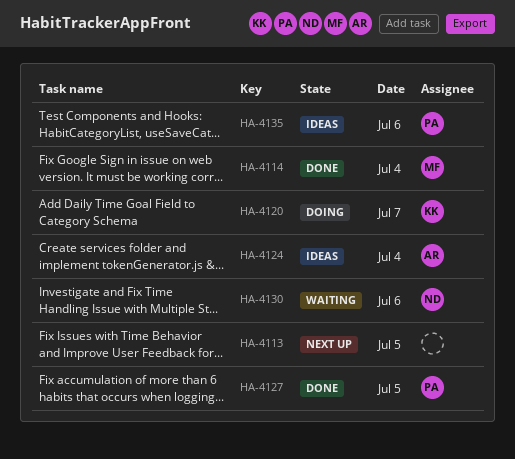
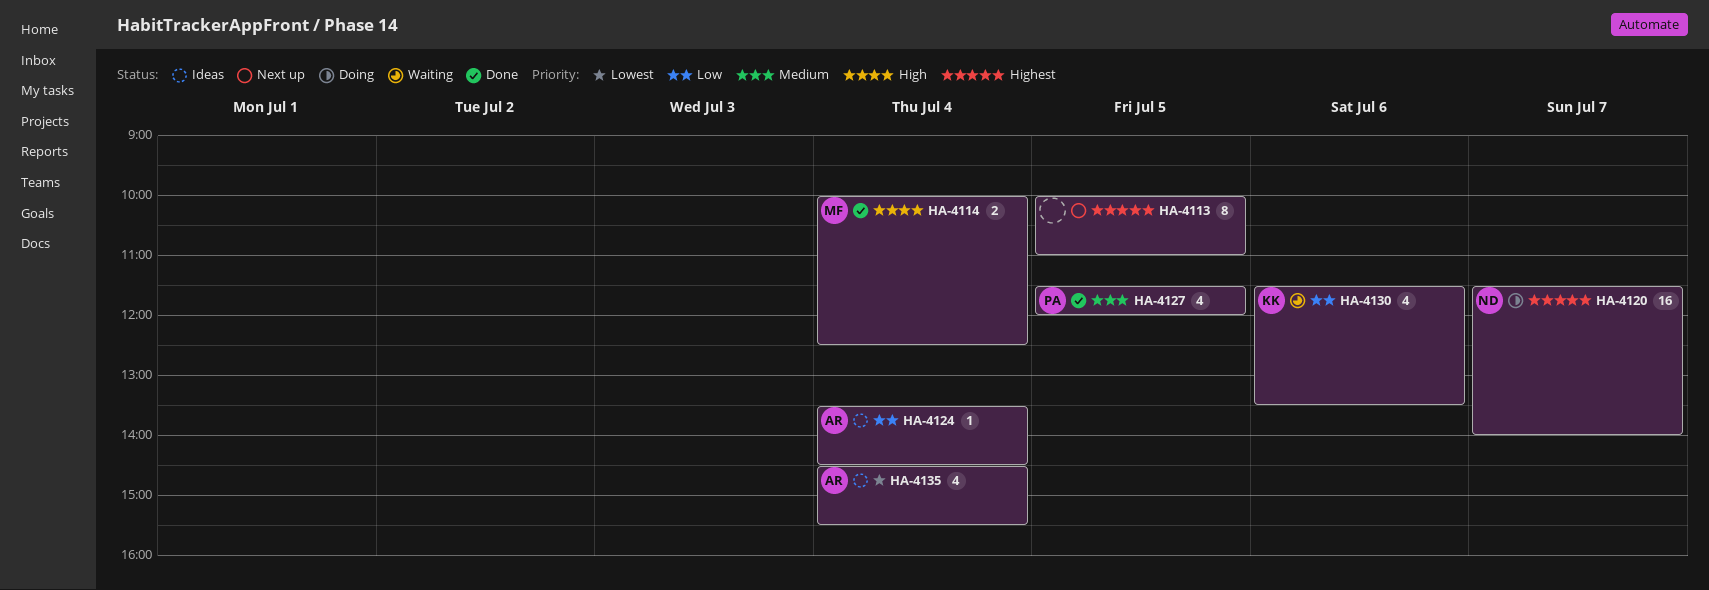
HA-4120, owner: KK -> ND
HA-4130, owner: ND -> KK
HA-4135, owner: PA -> AR
HA-4135, day: Jul 6 -> Jul 4

